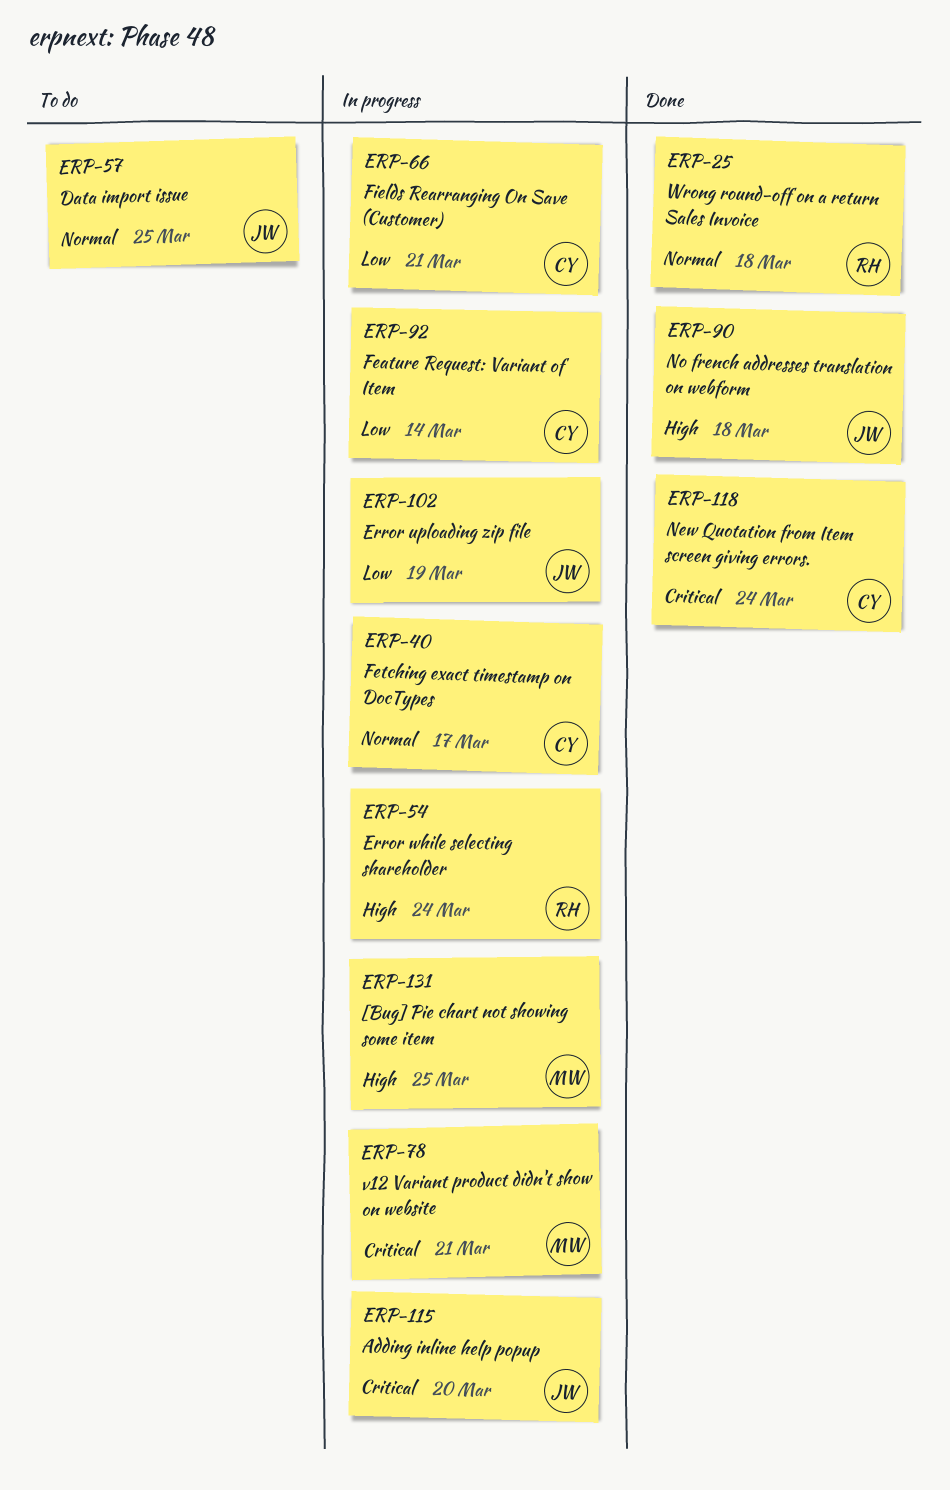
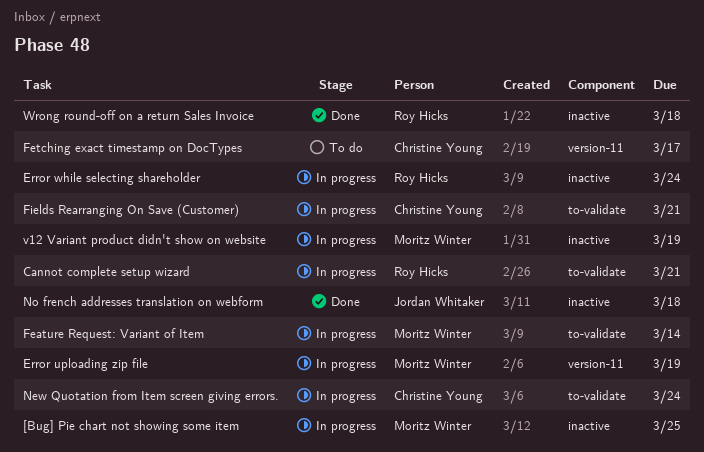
Adding inline help popup: present -> none
Cannot complete setup wizard: none -> present
Data import issue: present -> none
Error uploading zip file, owner: Jordan Whitaker -> Moritz Winter
Feature Request: Variant of Item, owner: Christine Young -> Moritz Winter
Fetching exact timestamp on DocTypes, status: In progress -> To do
New Quotation from Item screen giving errors., status: Done -> In progress
v12 Variant product didn't show on website, due: Mar 21 -> Mar 19

